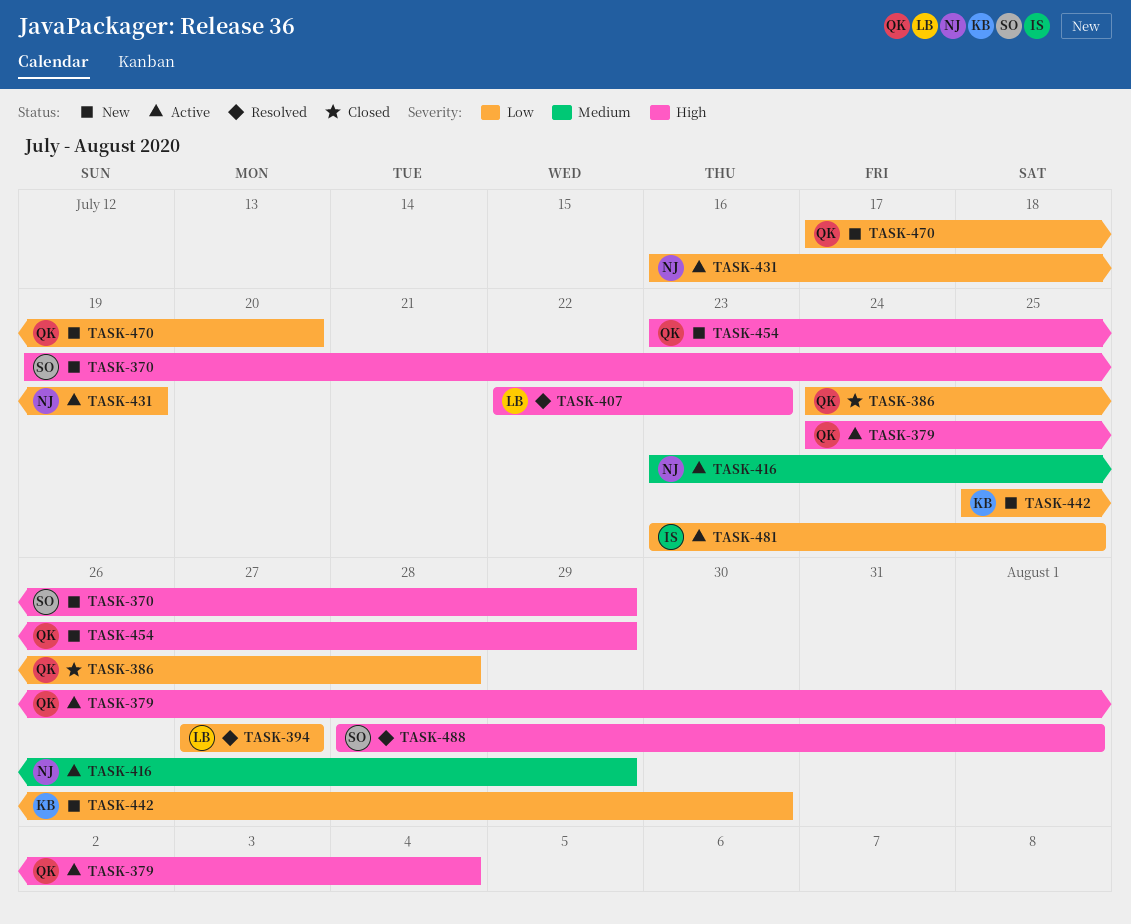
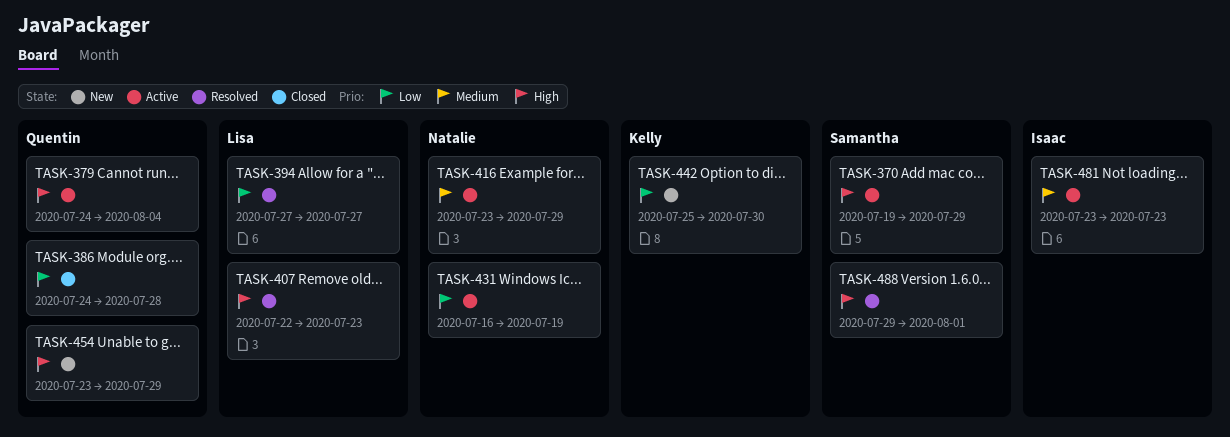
TASK-370, status: New -> Active
TASK-470: present -> none
TASK-481, priority: Low -> Medium
TASK-481, due: Jul 25 -> Jul 23
TASK-488, start: Jul 28 -> Jul 29

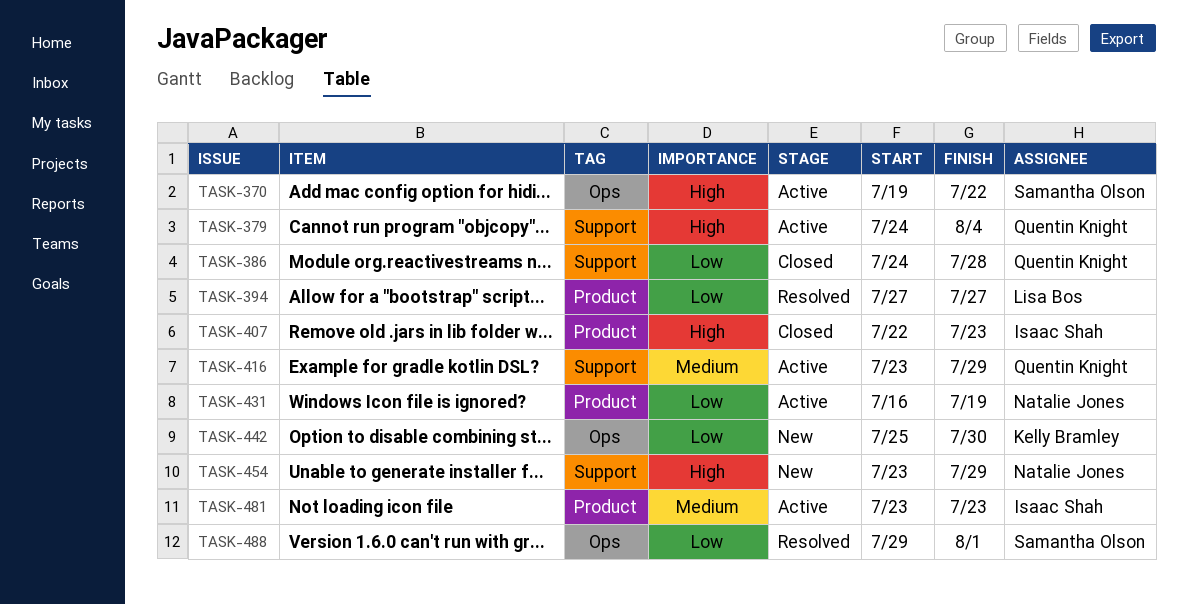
TASK-370, due: Jul 29 -> Jul 22
TASK-407, status: Resolved -> Closed
TASK-407, owner: Lisa Bos -> Isaac Shah
TASK-416, owner: Natalie Jones -> Quentin Knight
TASK-454, owner: Quentin Knight -> Natalie Jones
TASK-488, priority: High -> Low

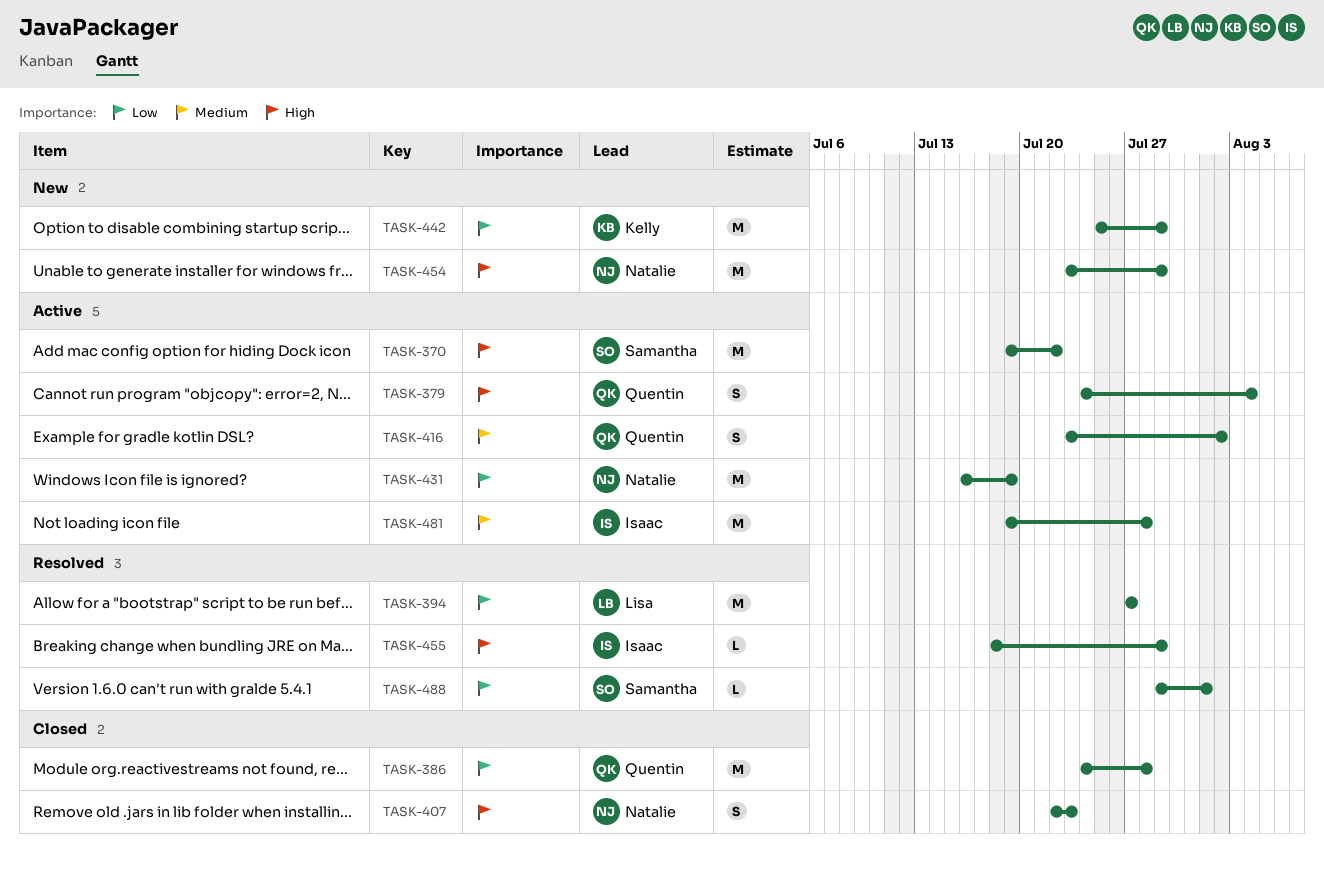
TASK-407, owner: Isaac Shah -> Natalie Jones
TASK-416, due: Jul 29 -> Aug 2
TASK-442, due: Jul 30 -> Jul 29
TASK-455: none -> present
TASK-481, start: Jul 23 -> Jul 19
TASK-481, due: Jul 23 -> Jul 28

